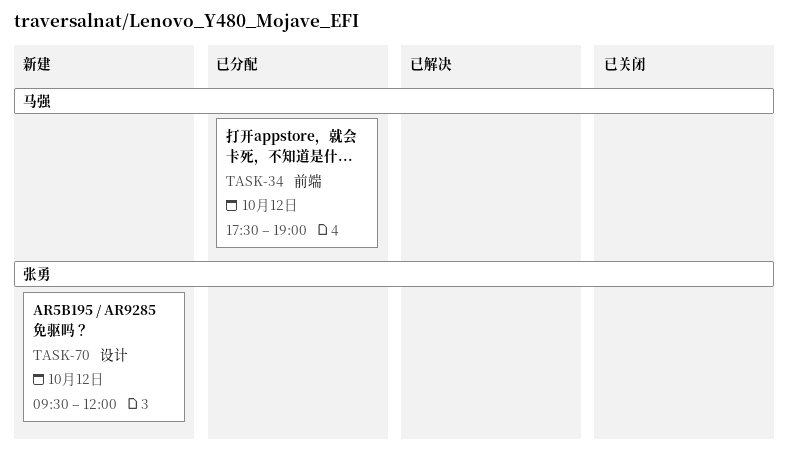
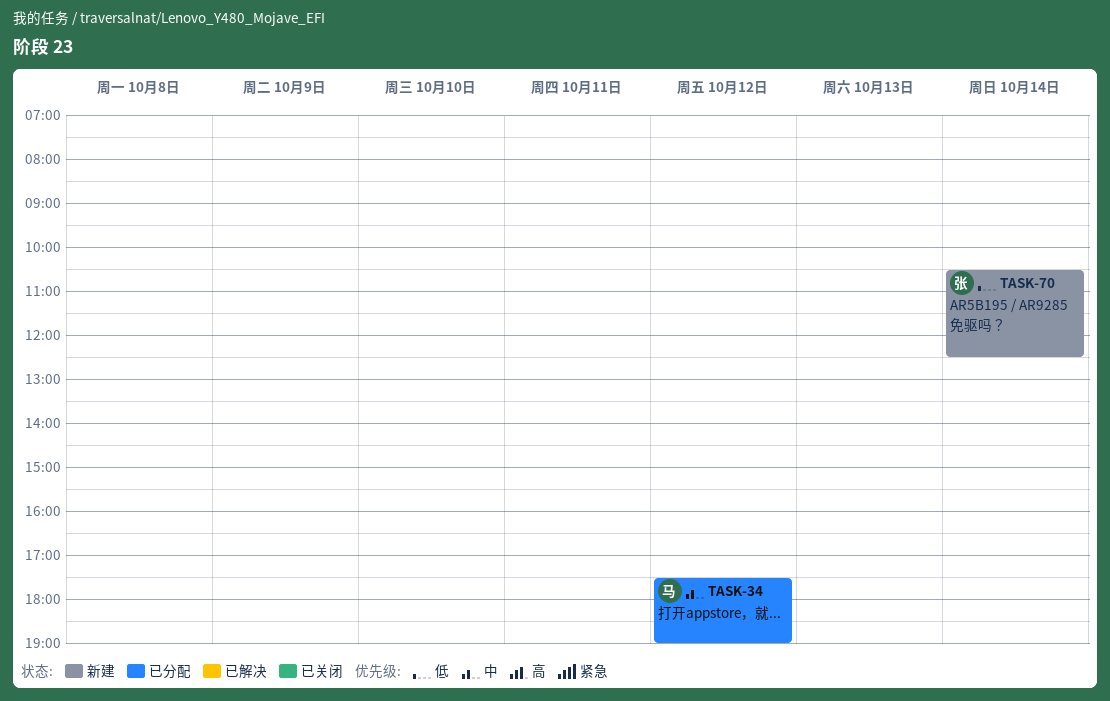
TASK-70, day: Oct 12 -> Oct 14
TASK-70, begins: 09:30 -> 10:30
TASK-70, ends: 12:00 -> 12:30

